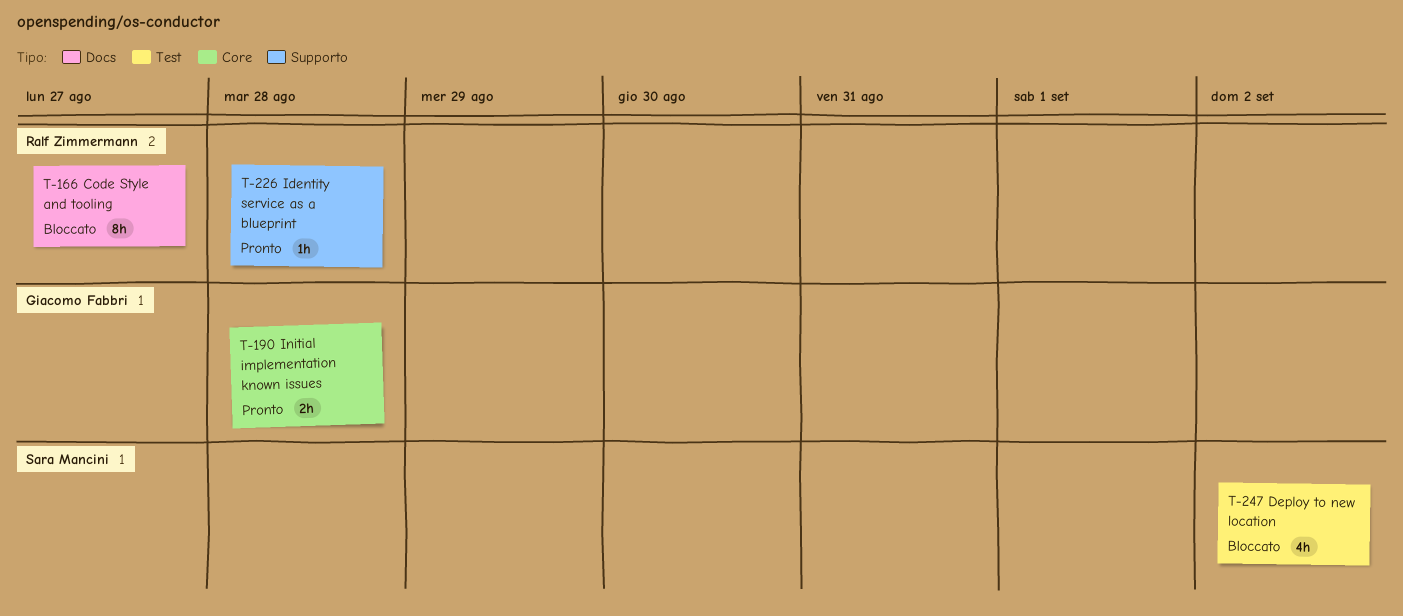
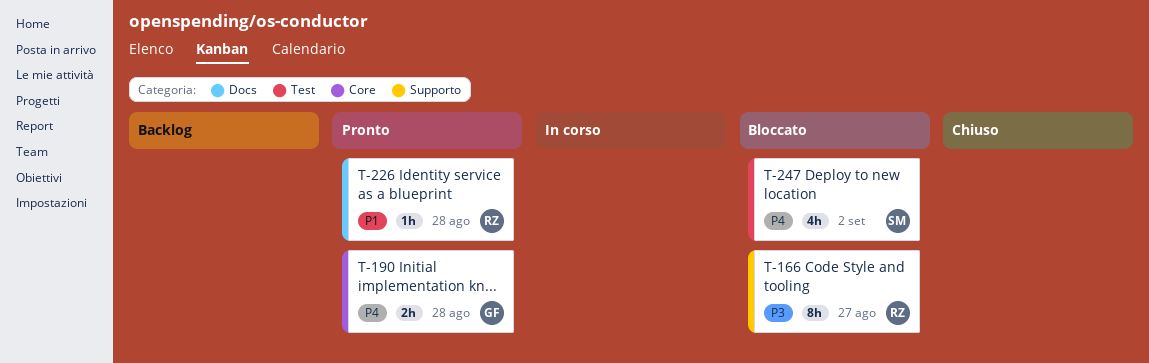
T-166, label: Docs -> Supporto
T-226, label: Supporto -> Docs

